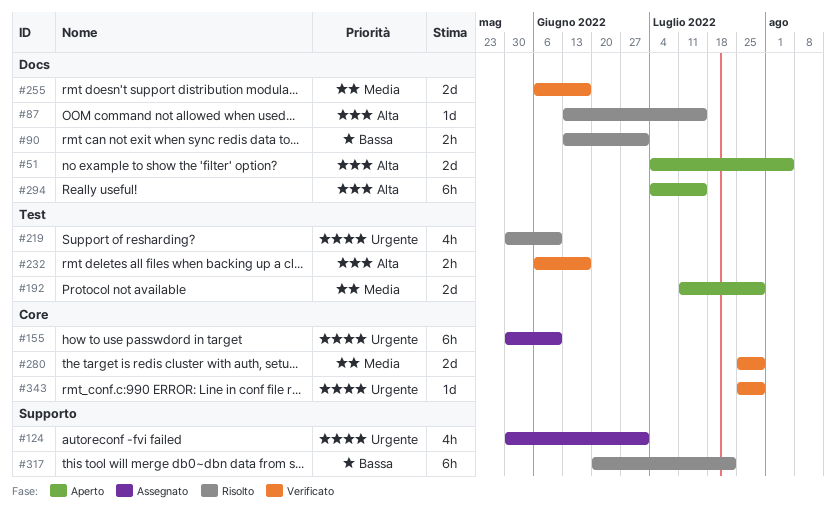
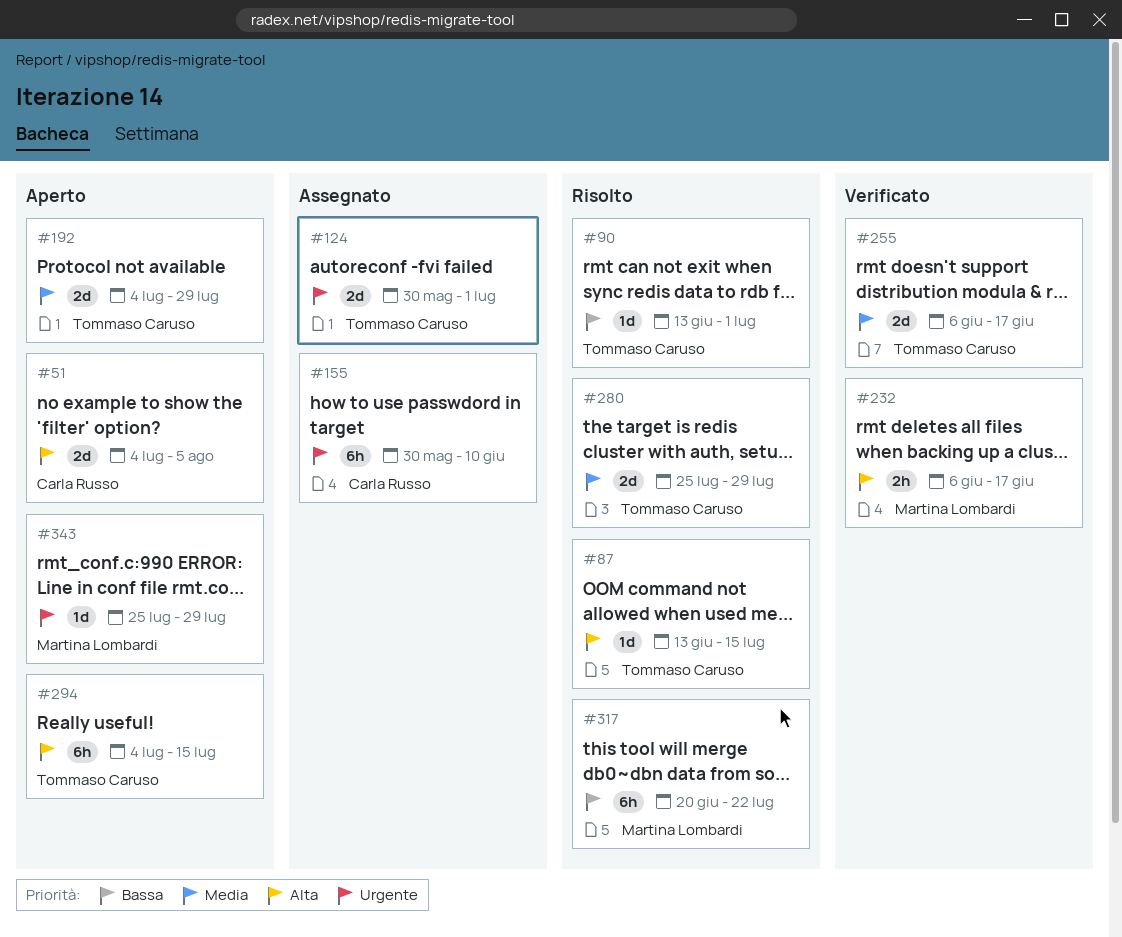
#90, estimate: 2h -> 1d
#124, estimate: 4h -> 2d
#192, start: Jul 11 -> Jul 4
#219: present -> none
#280, status: Verificato -> Risolto
#343, status: Verificato -> Aperto

